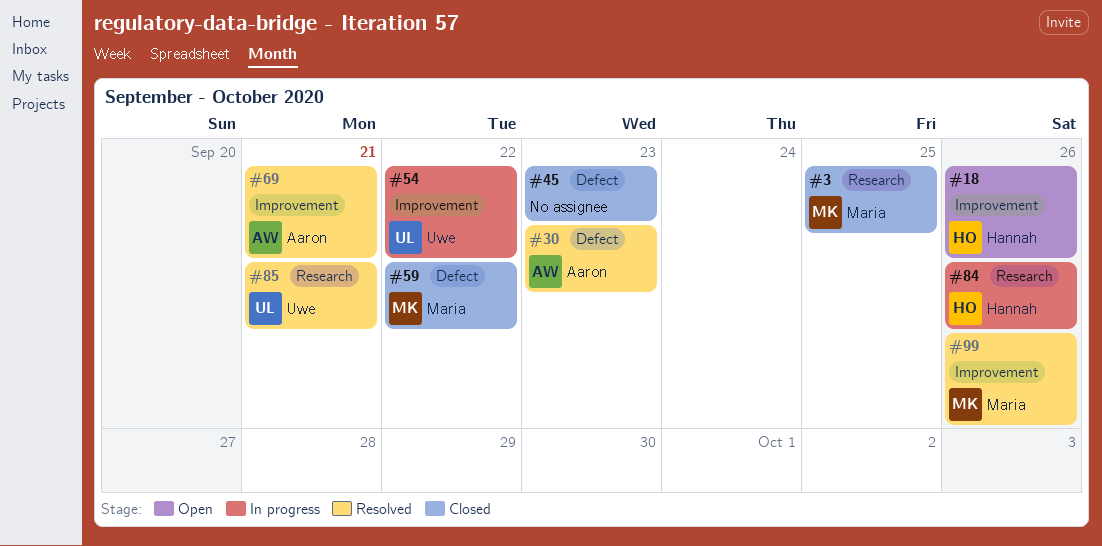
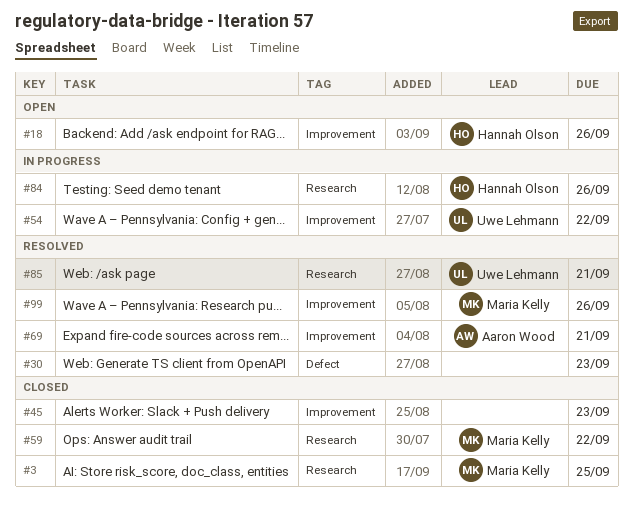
#30, owner: Aaron Wood -> none
#45, label: Defect -> Improvement
#59, label: Defect -> Research

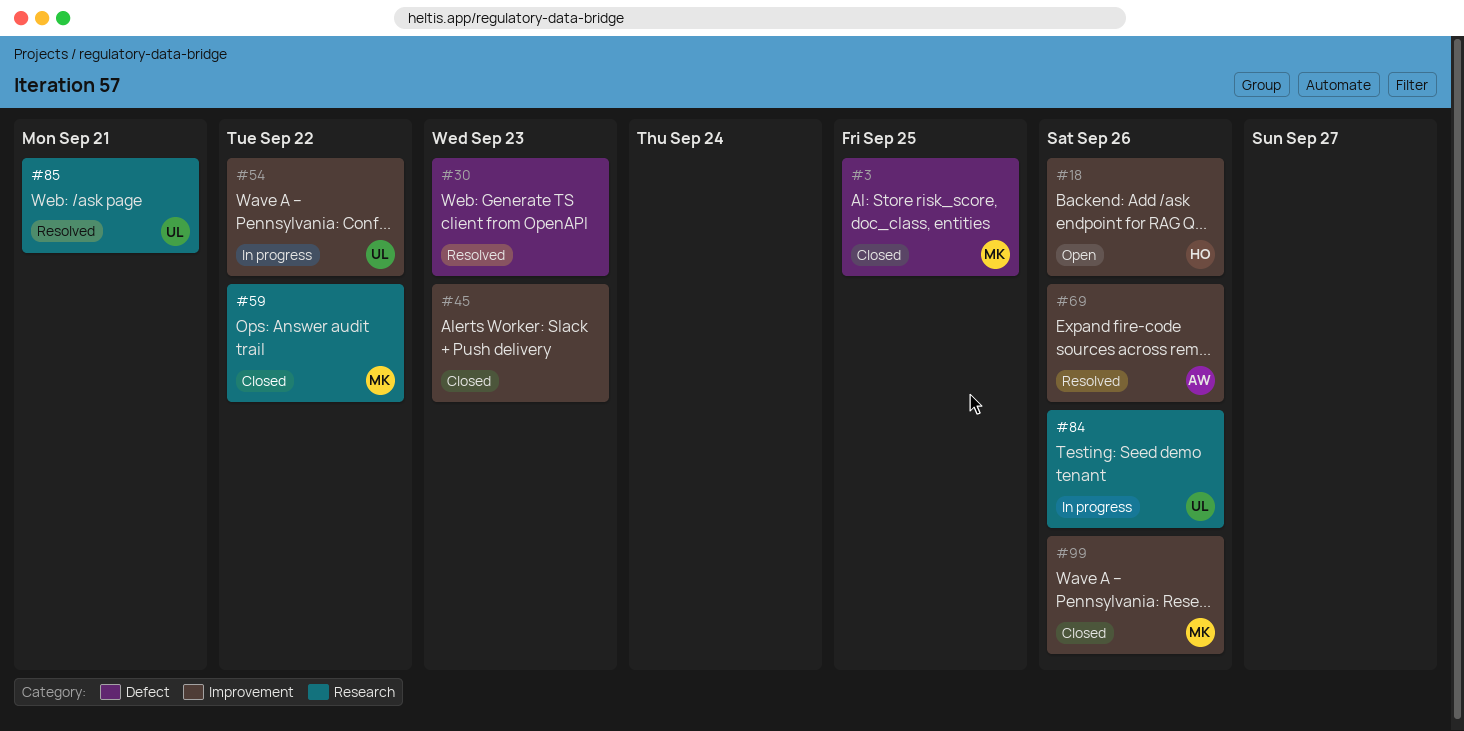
#3, label: Research -> Defect
#69, due: Sep 21 -> Sep 26
#84, owner: Hannah Olson -> Uwe Lehmann
#99, status: Resolved -> Closed

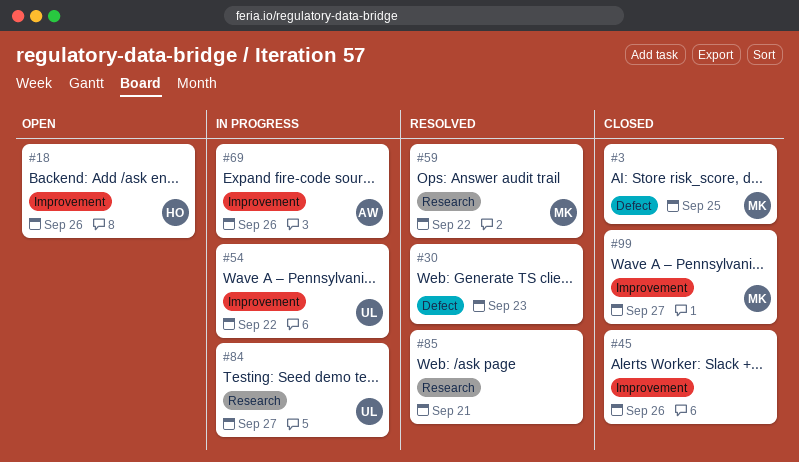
#45, due: Sep 23 -> Sep 26
#59, status: Closed -> Resolved
#69, status: Resolved -> In progress
#84, due: Sep 26 -> Sep 27
#85, owner: UL -> none
#99, due: Sep 26 -> Sep 27

